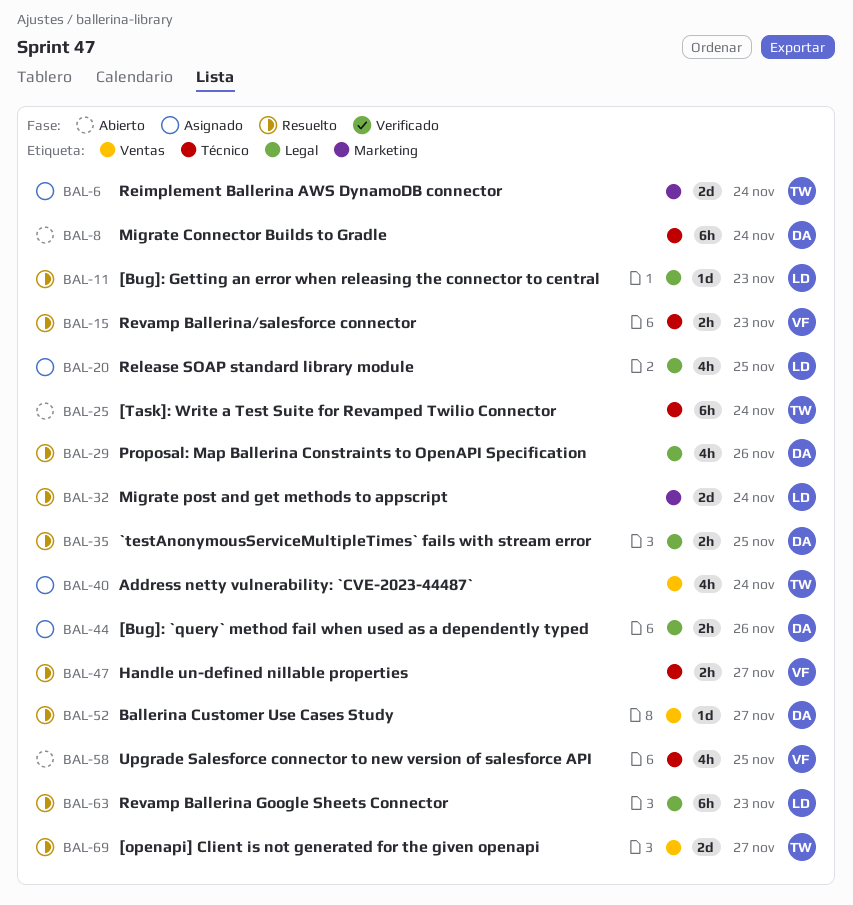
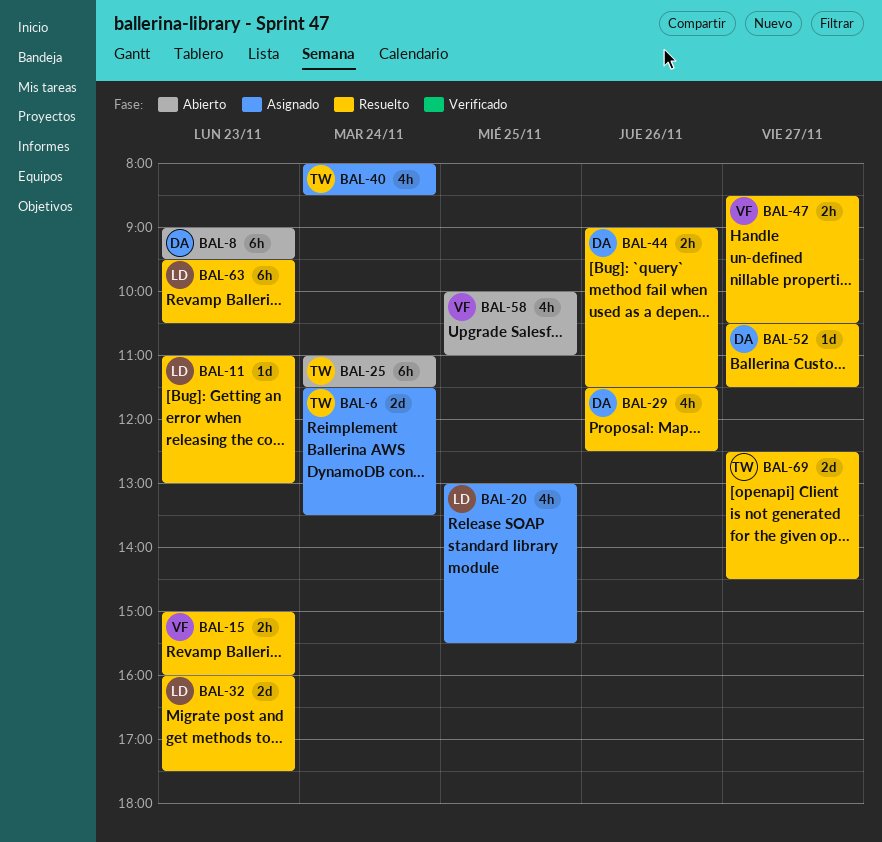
BAL-8, day: Nov 24 -> Nov 23
BAL-32, day: Nov 24 -> Nov 23
BAL-35: present -> none
BAL-44, status: Asignado -> Resuelto

